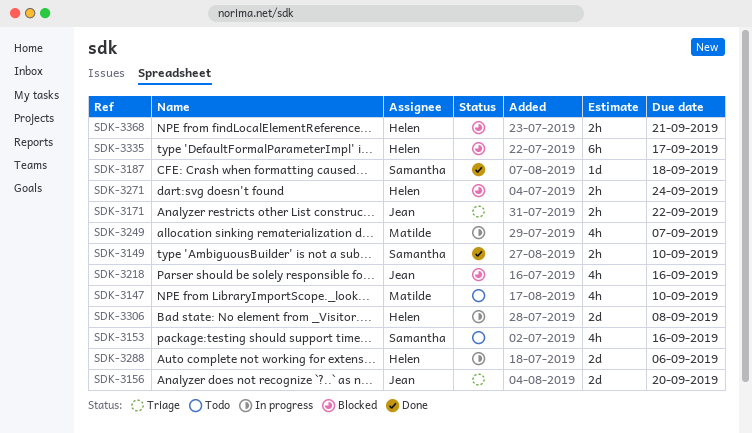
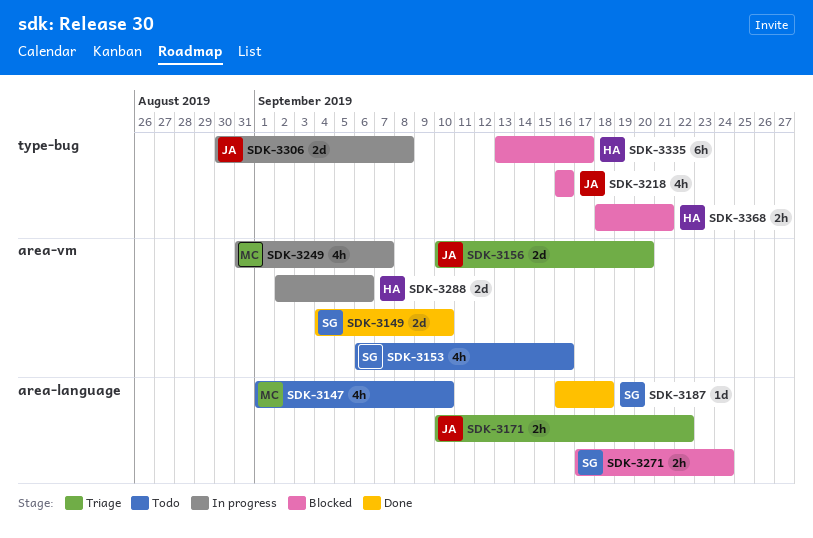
SDK-3149, estimate: 2h -> 2d
SDK-3271, owner: Helen -> Samantha
SDK-3306, owner: Helen -> Jean

